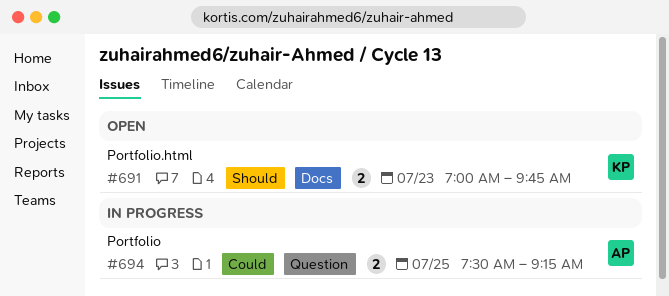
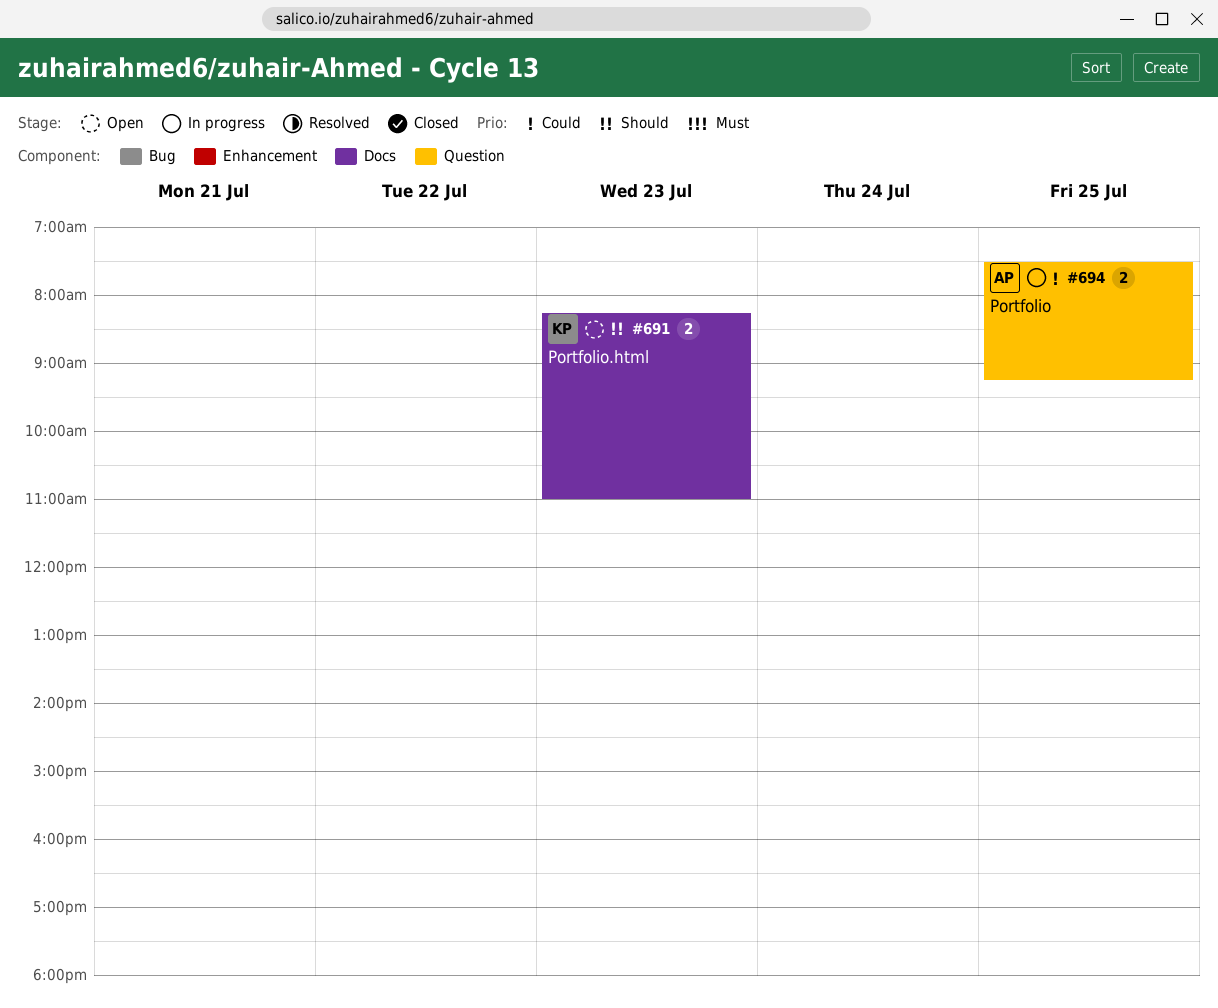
#691, begins: 07:00 -> 08:15
#691, ends: 09:45 -> 11:00

